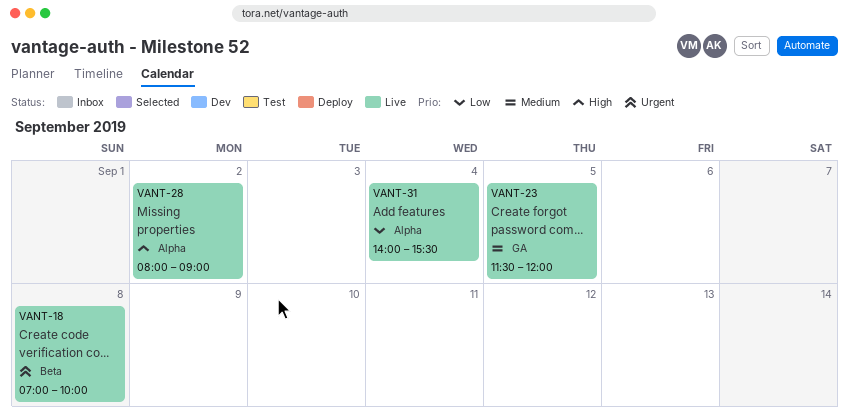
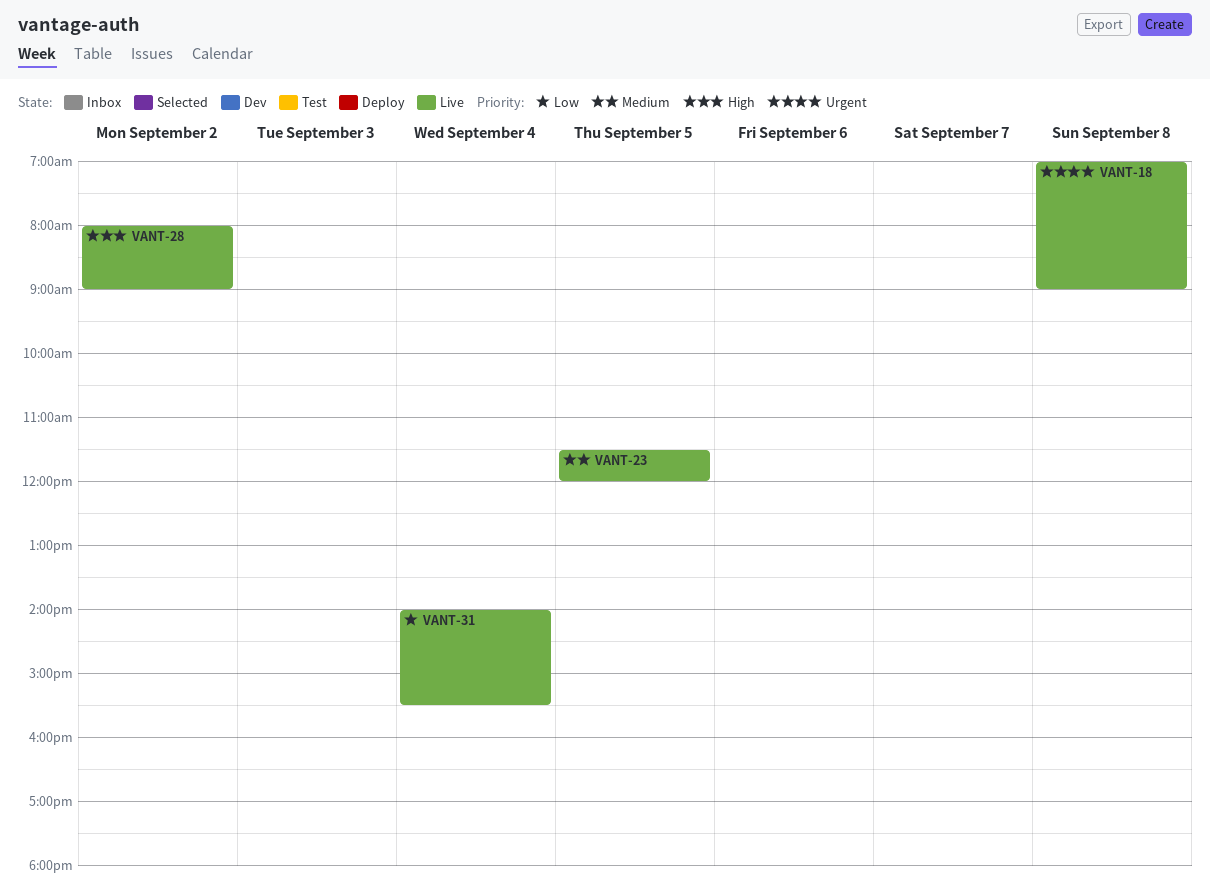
VANT-18, ends: 10:00 -> 09:00

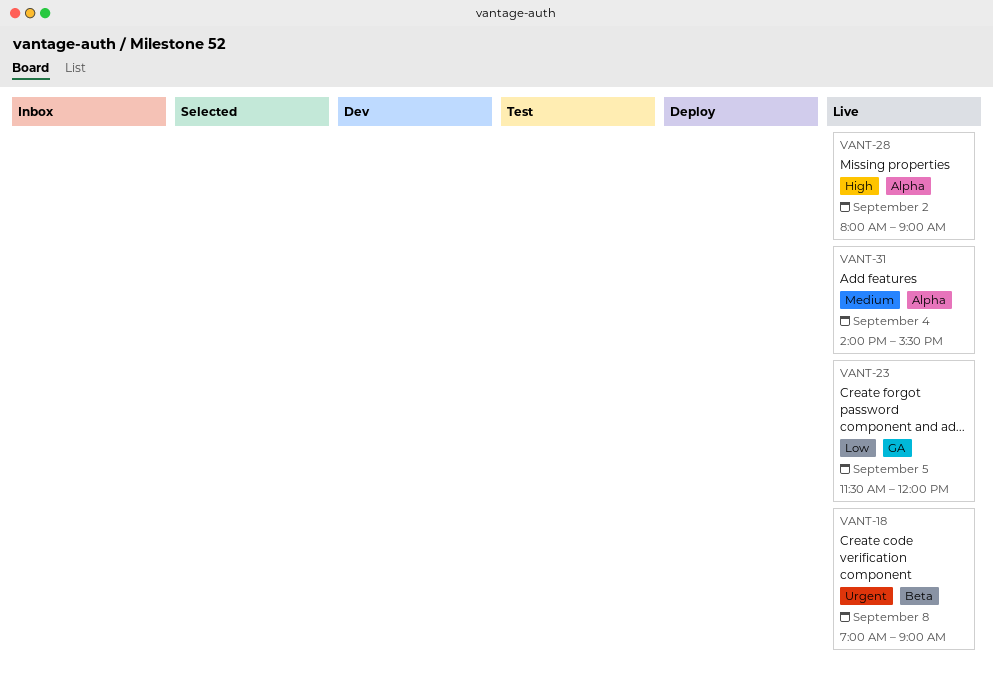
VANT-23, priority: Medium -> Low
VANT-31, priority: Low -> Medium

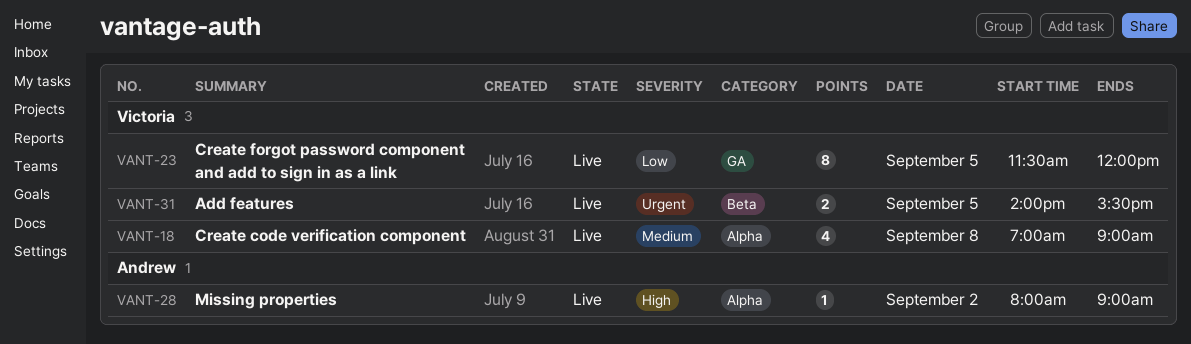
VANT-18, priority: Urgent -> Medium
VANT-18, label: Beta -> Alpha
VANT-31, priority: Medium -> Urgent
VANT-31, label: Alpha -> Beta
VANT-31, day: Sep 4 -> Sep 5

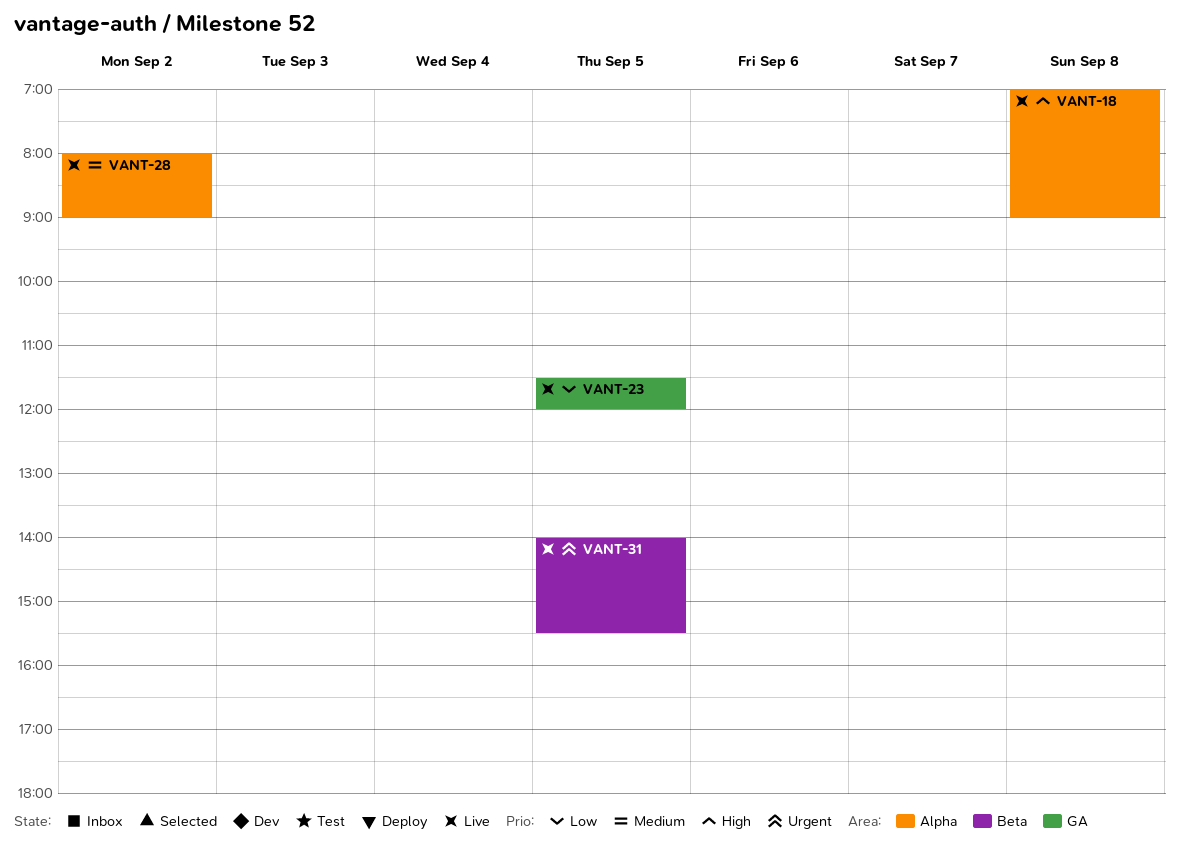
VANT-18, priority: Medium -> High
VANT-28, priority: High -> Medium

